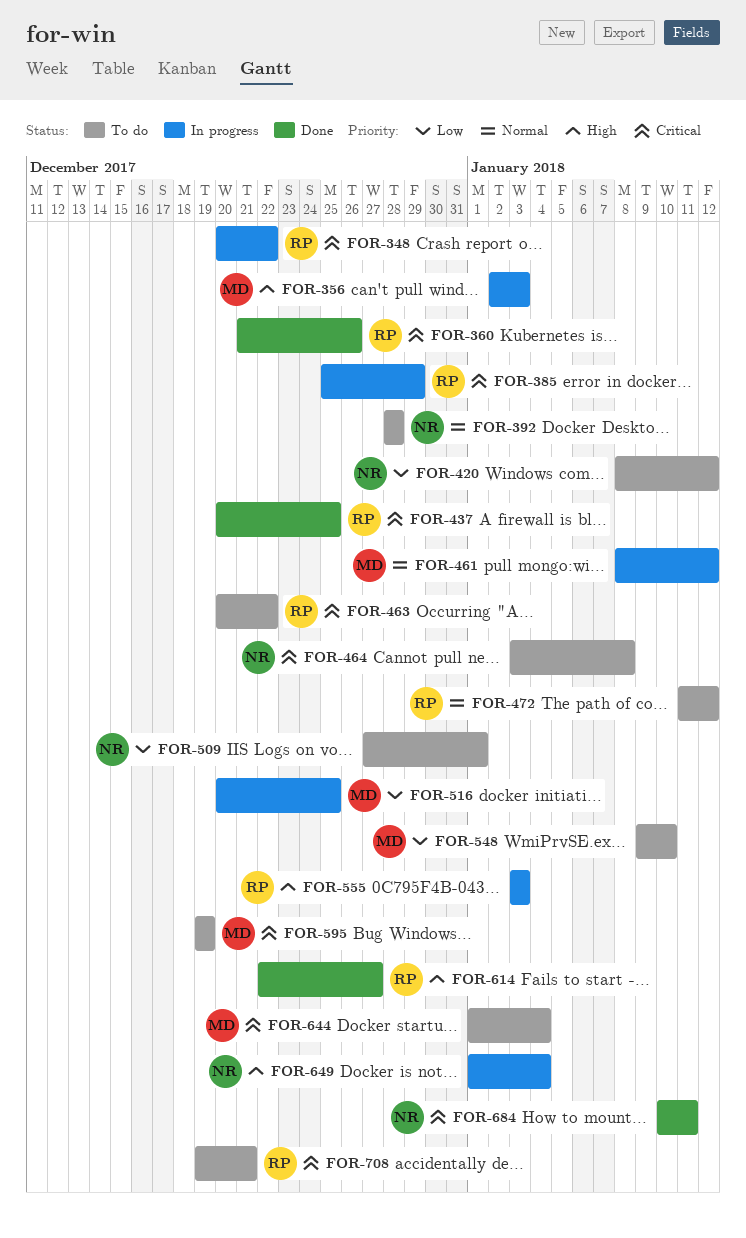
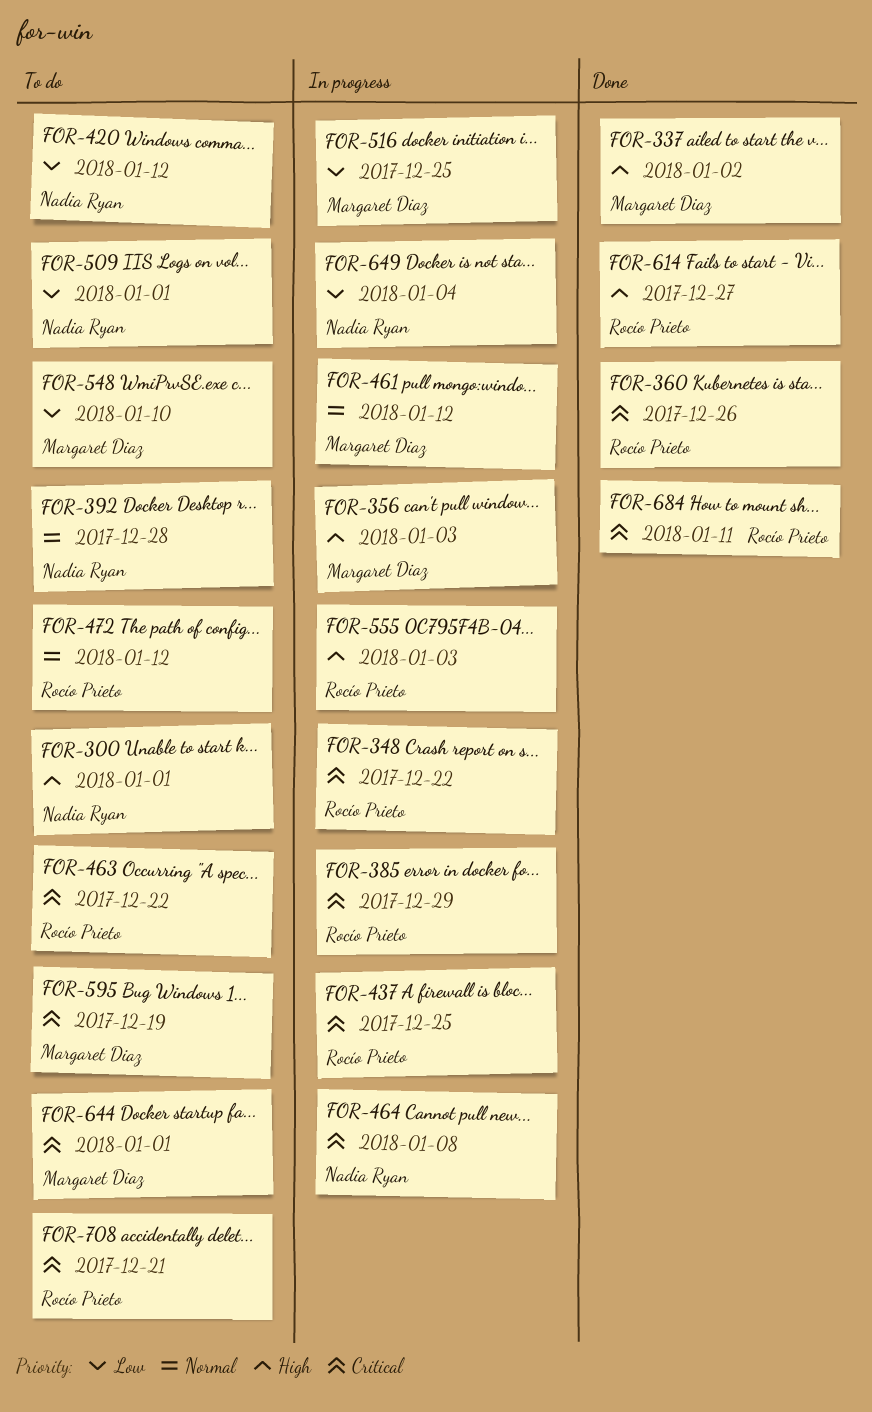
FOR-300: none -> present
FOR-337: none -> present
FOR-437, status: Done -> In progress
FOR-464, status: To do -> In progress
FOR-644, due: Jan 4 -> Jan 1
FOR-649, priority: High -> Low
FOR-684, owner: Nadia Ryan -> Rocío Prieto

